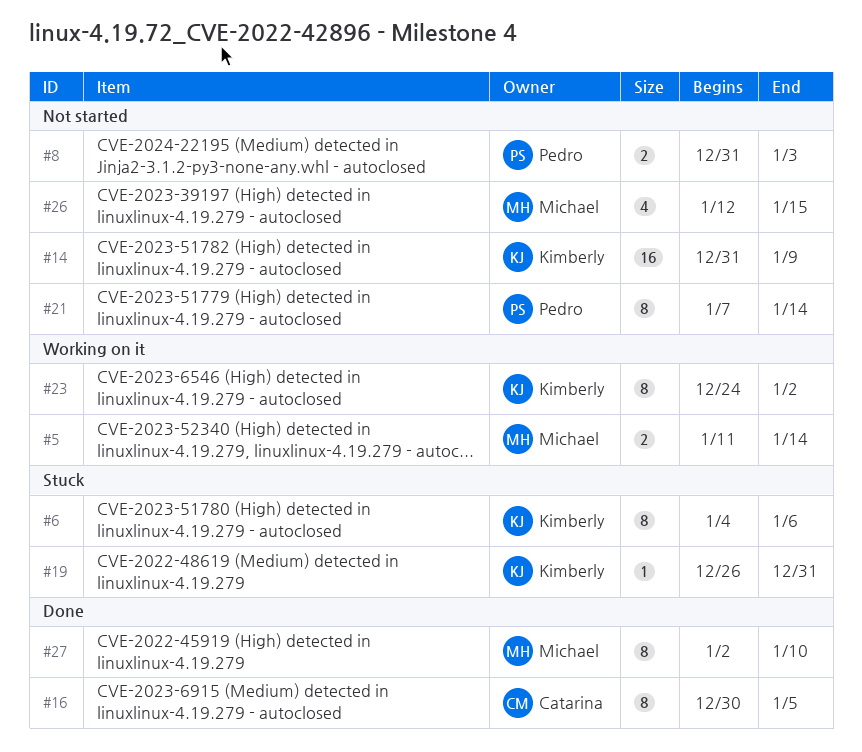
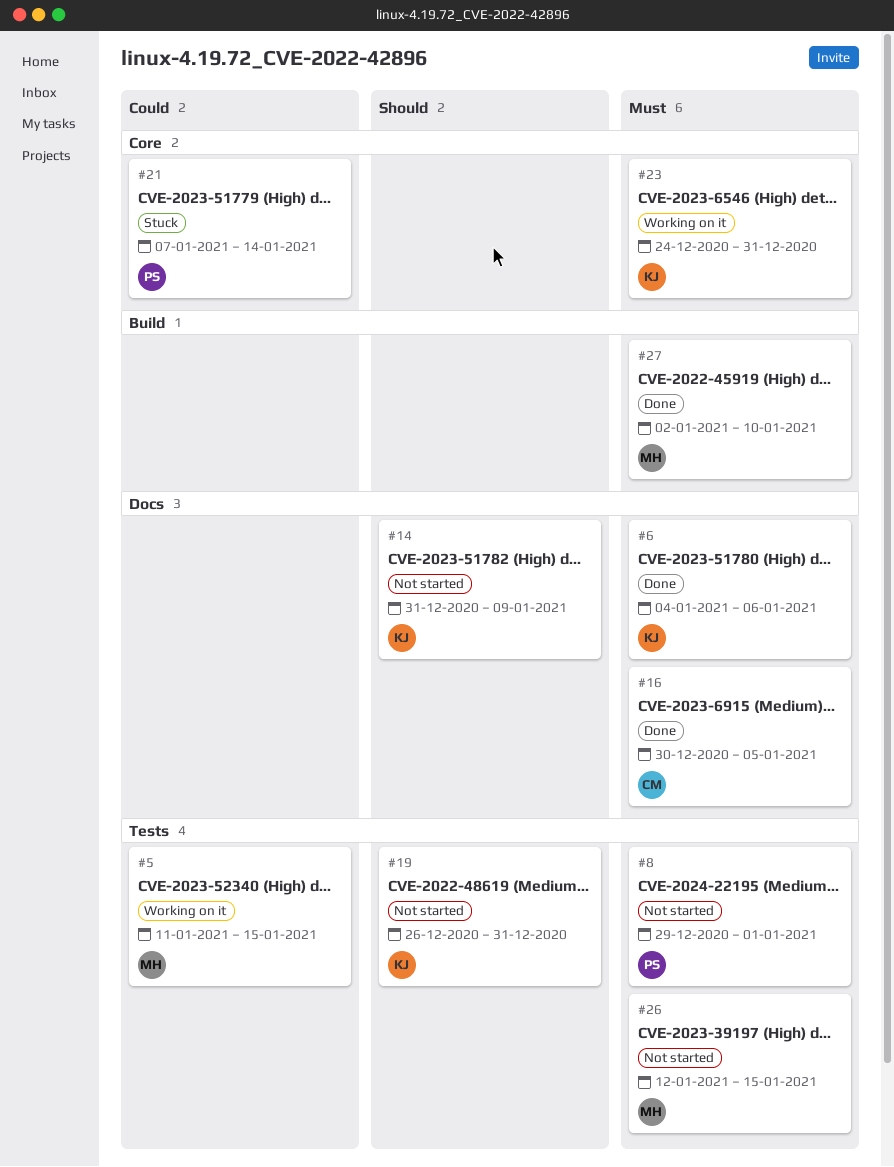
#5, due: Jan 14 -> Jan 15
#6, status: Stuck -> Done
#8, start: Dec 31 -> Dec 29
#8, due: Jan 3 -> Jan 1
#19, status: Stuck -> Not started
#21, status: Not started -> Stuck
#23, due: Jan 2 -> Dec 31

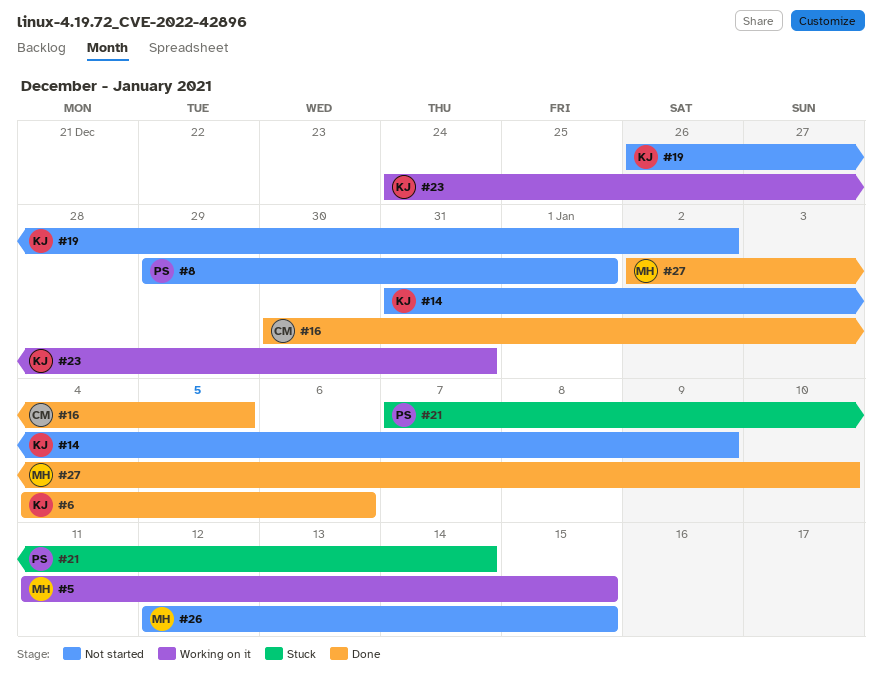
#19, due: Dec 31 -> Jan 2

